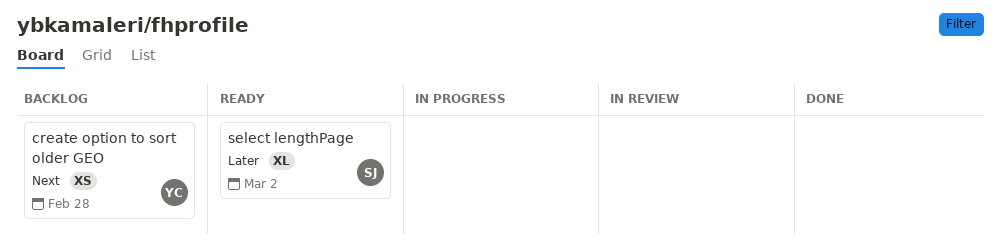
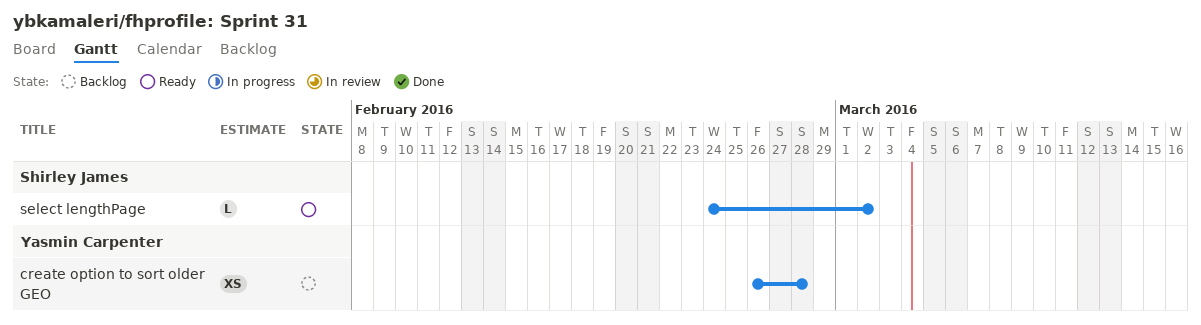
select lengthPage, estimate: XL -> L

